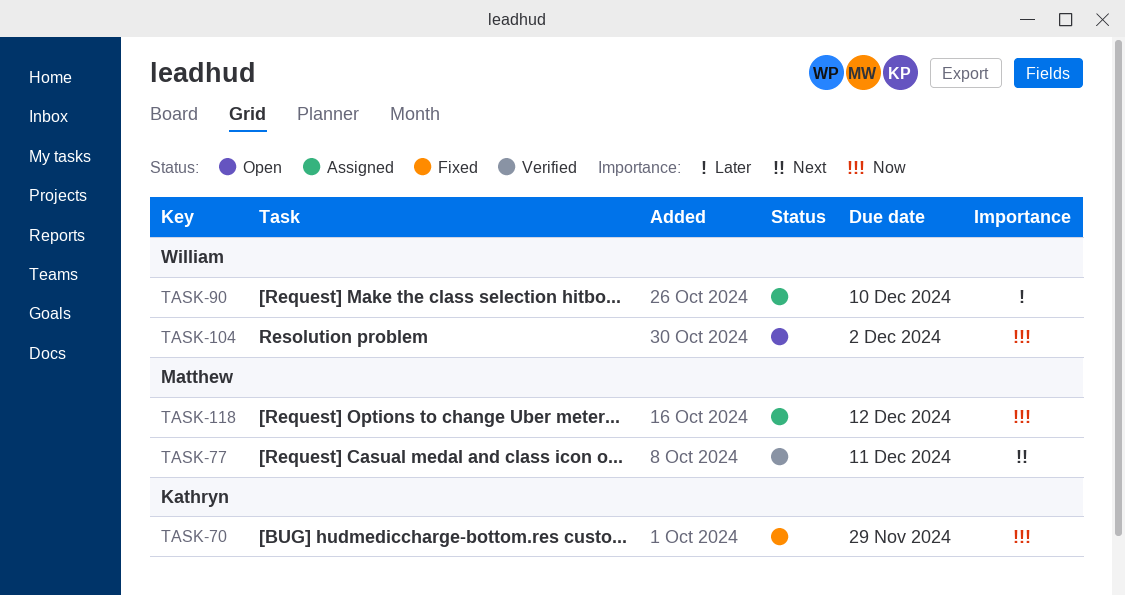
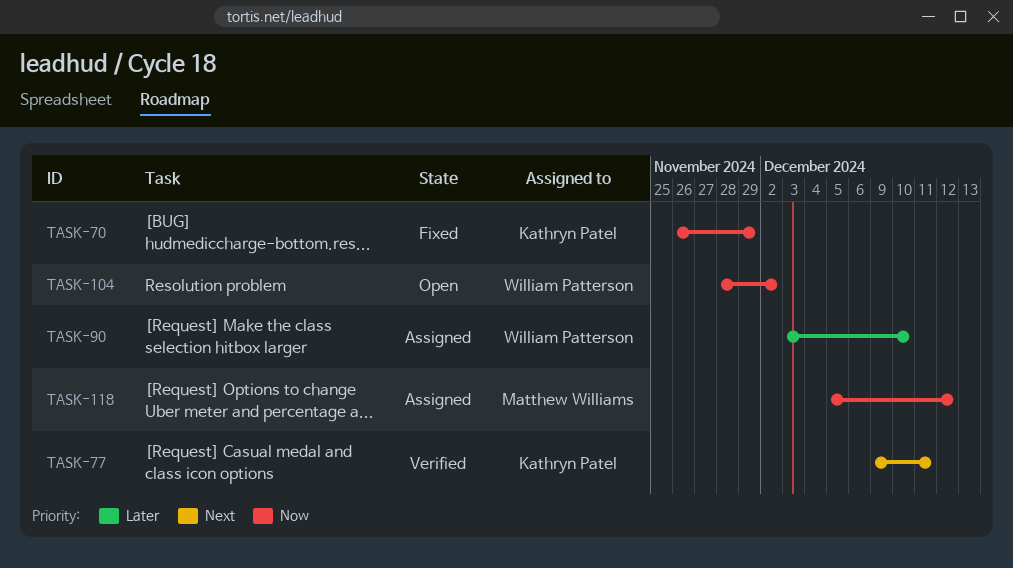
TASK-77, owner: Matthew Williams -> Kathryn Patel

